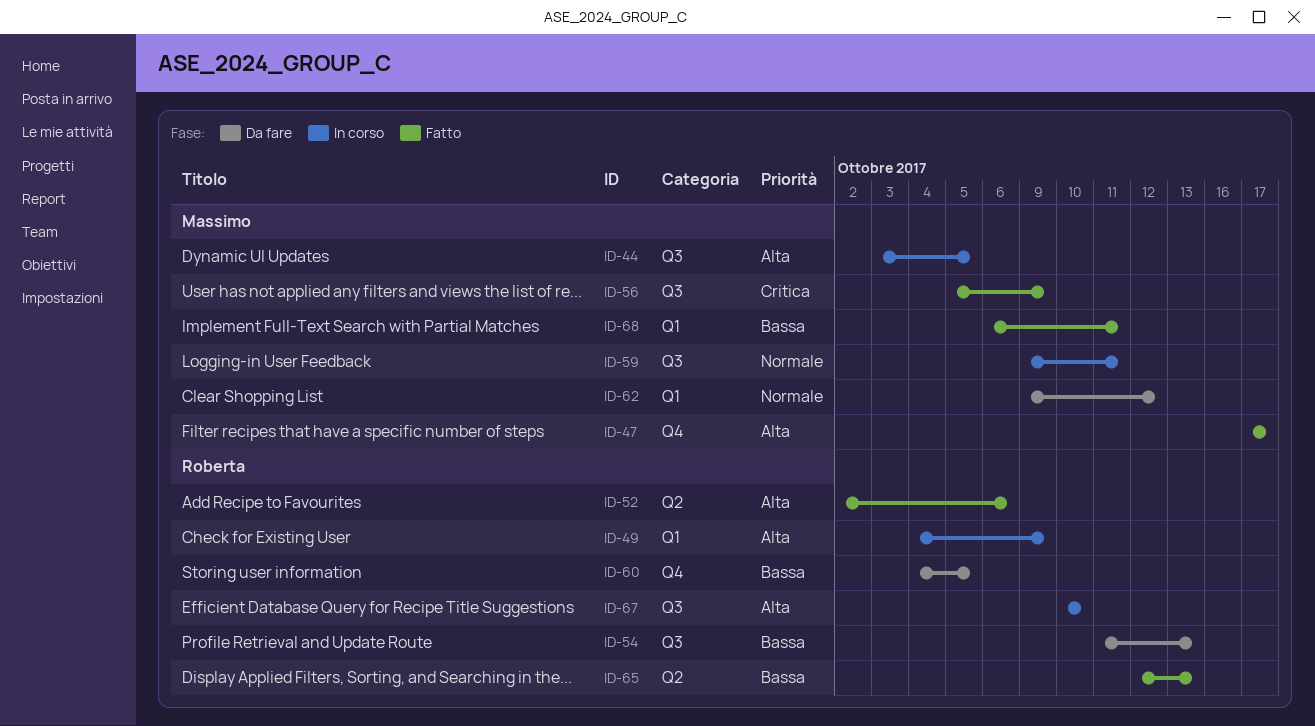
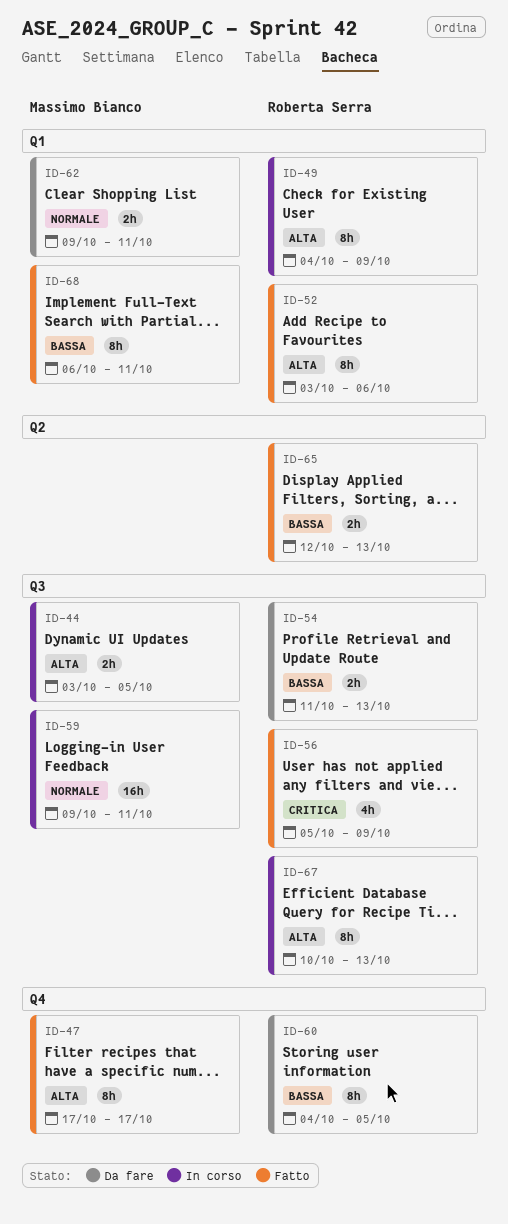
ID-52, label: Q2 -> Q1
ID-52, start: Oct 2 -> Oct 3
ID-56, owner: Massimo Bianco -> Roberta Serra
ID-62, due: Oct 12 -> Oct 11
ID-67, due: Oct 10 -> Oct 13

